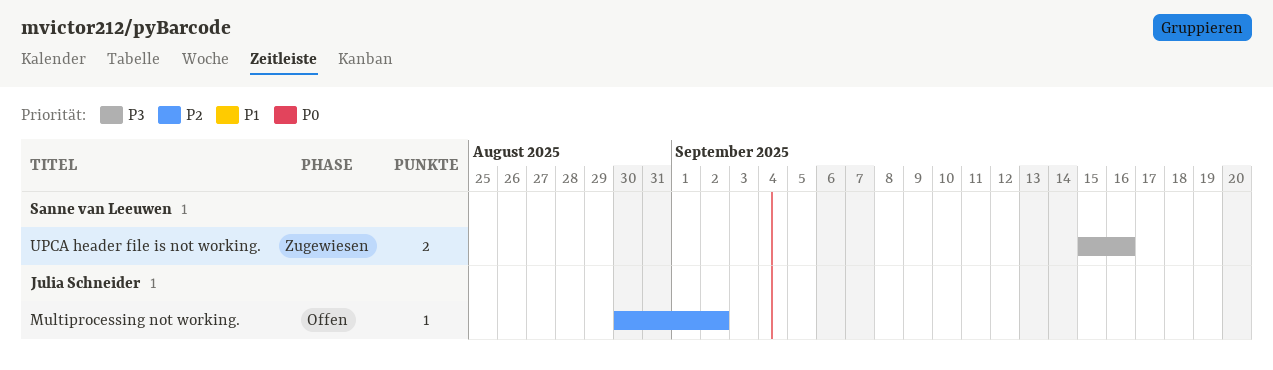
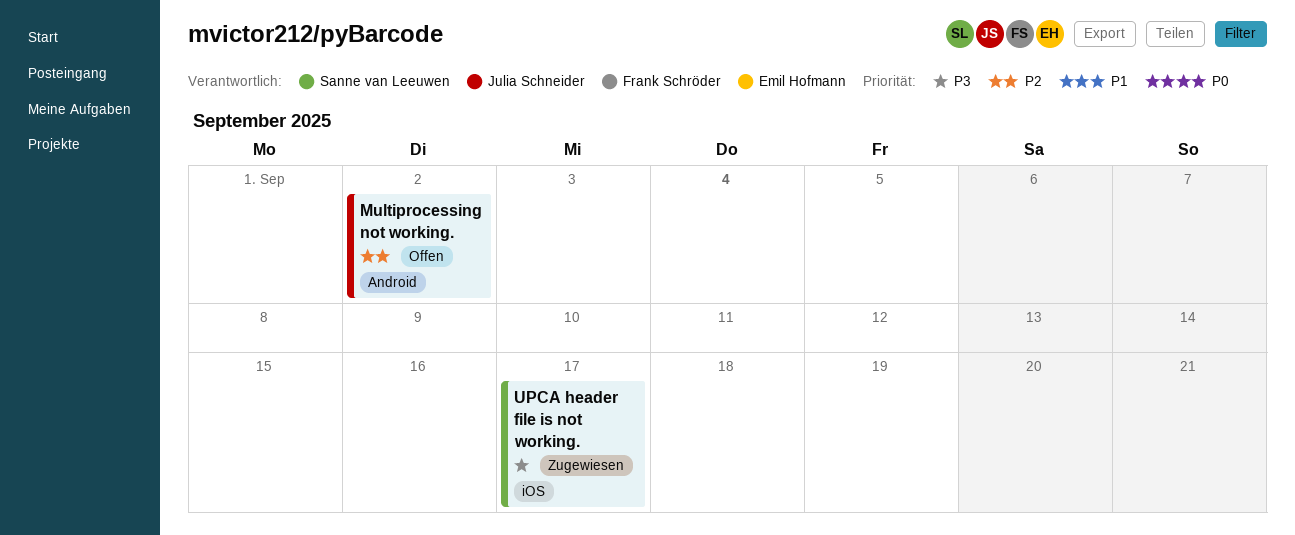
UPCA header file is not working., due: Sep 16 -> Sep 17

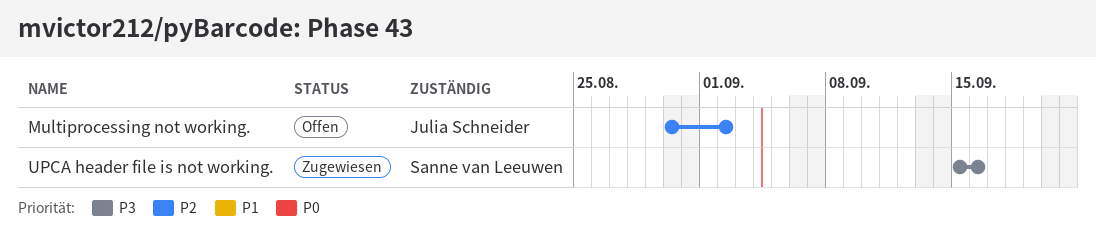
UPCA header file is not working., due: Sep 17 -> Sep 16

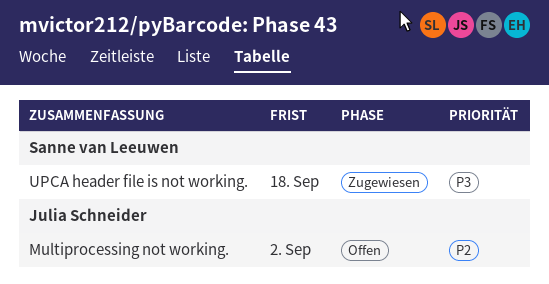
UPCA header file is not working., due: Sep 16 -> Sep 18

